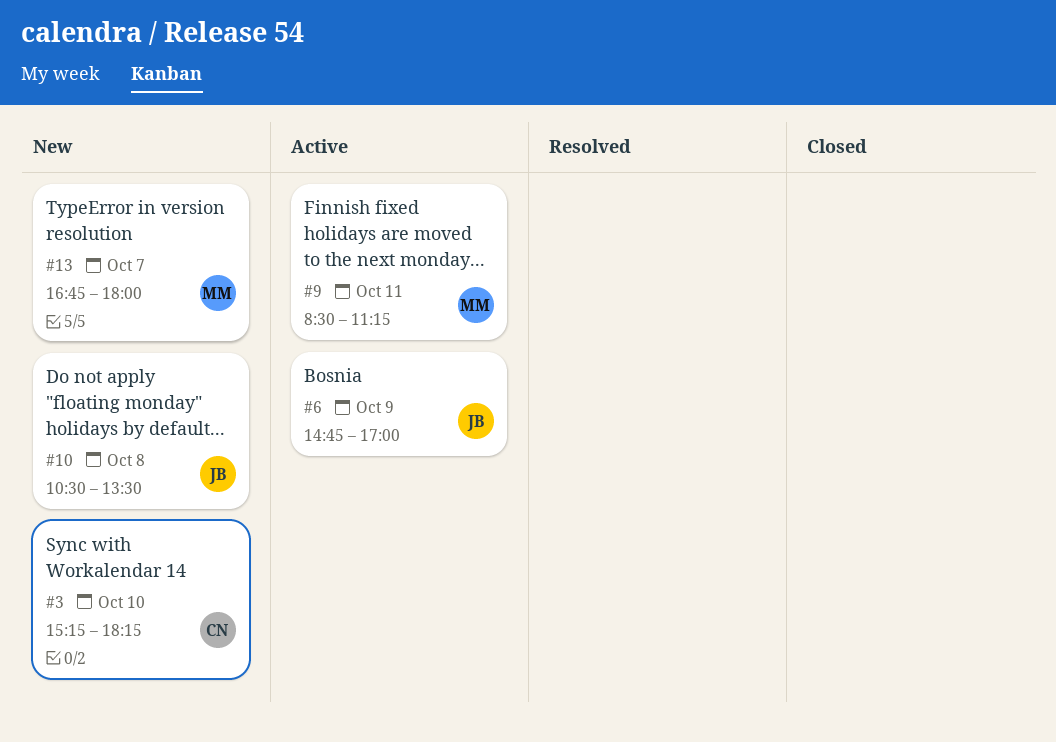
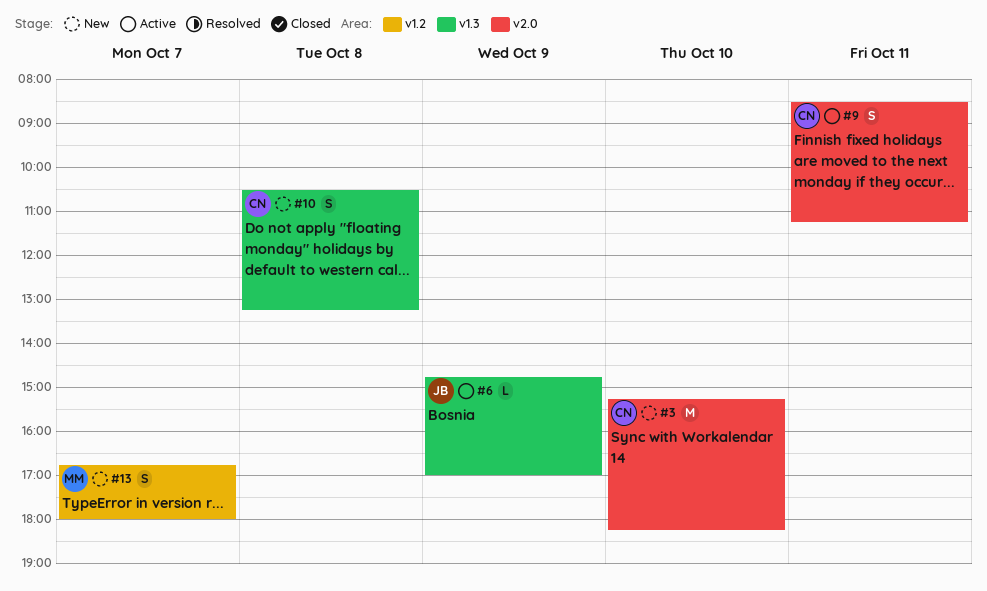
#9, owner: MM -> CN
#10, owner: JB -> CN
#10, ends: 13:30 -> 13:15

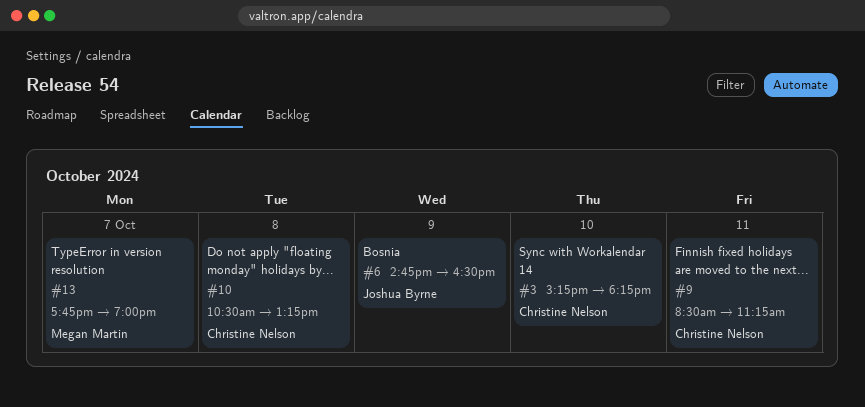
#6, ends: 17:00 -> 16:30
#13, begins: 16:45 -> 17:45
#13, ends: 18:00 -> 19:00

